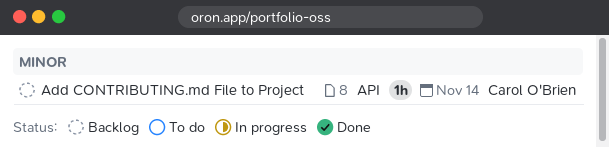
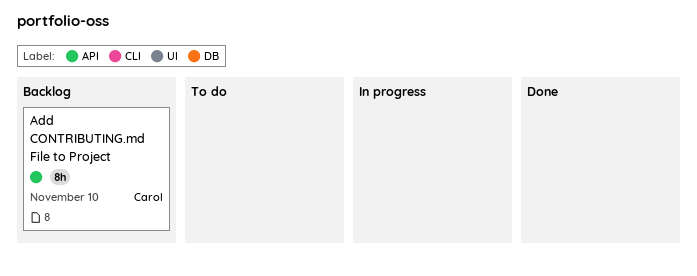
Add CONTRIBUTING.md File to Project, estimate: 1h -> 8h
Add CONTRIBUTING.md File to Project, due: Nov 14 -> Nov 10

